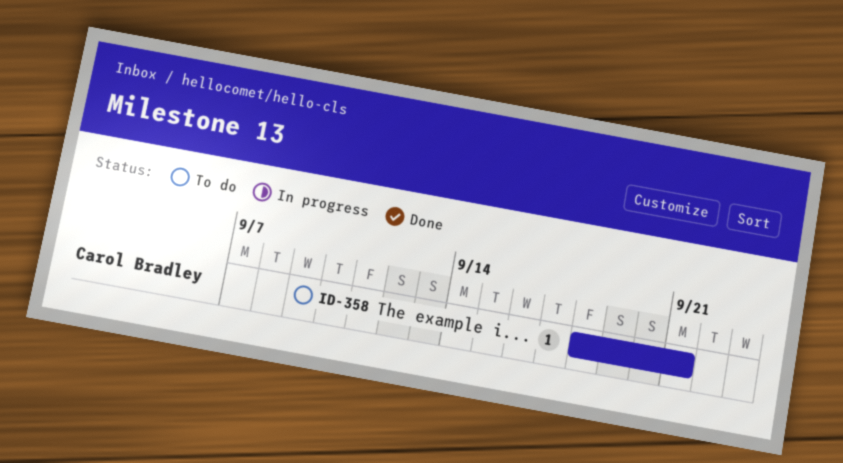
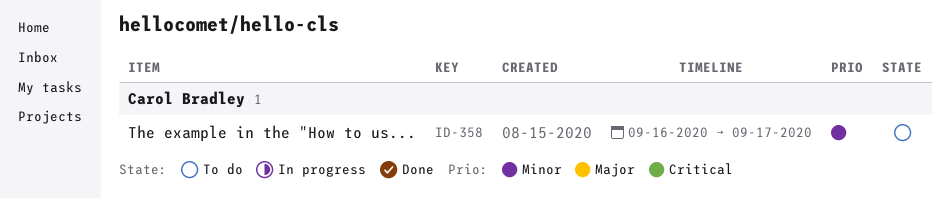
ID-358, start: Sep 18 -> Sep 16
ID-358, due: Sep 21 -> Sep 17

